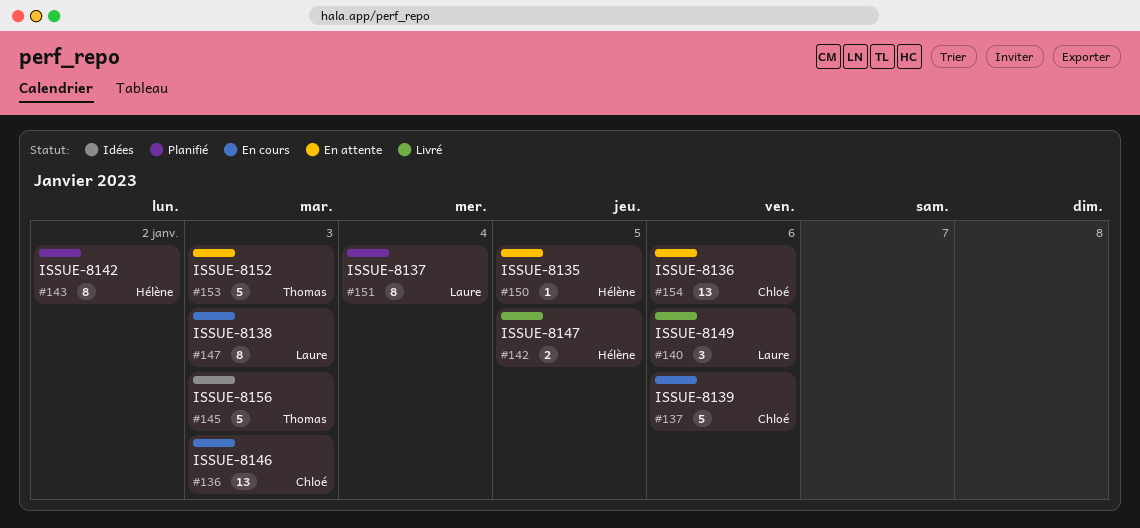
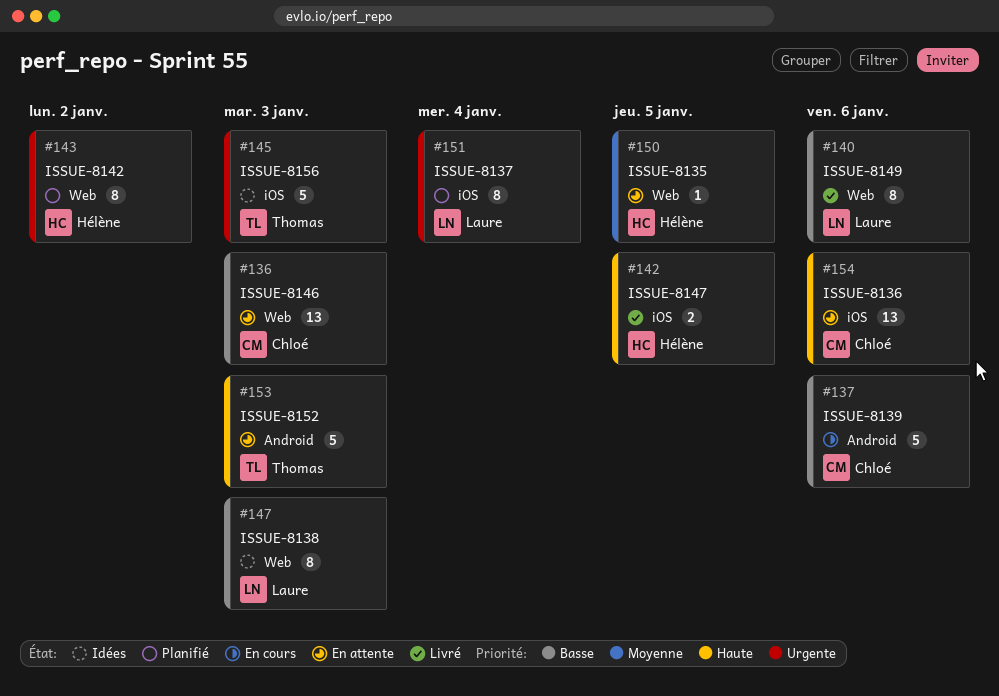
#136, status: En cours -> En attente
#140, estimate: 3 -> 8
#147, status: En cours -> Idées

